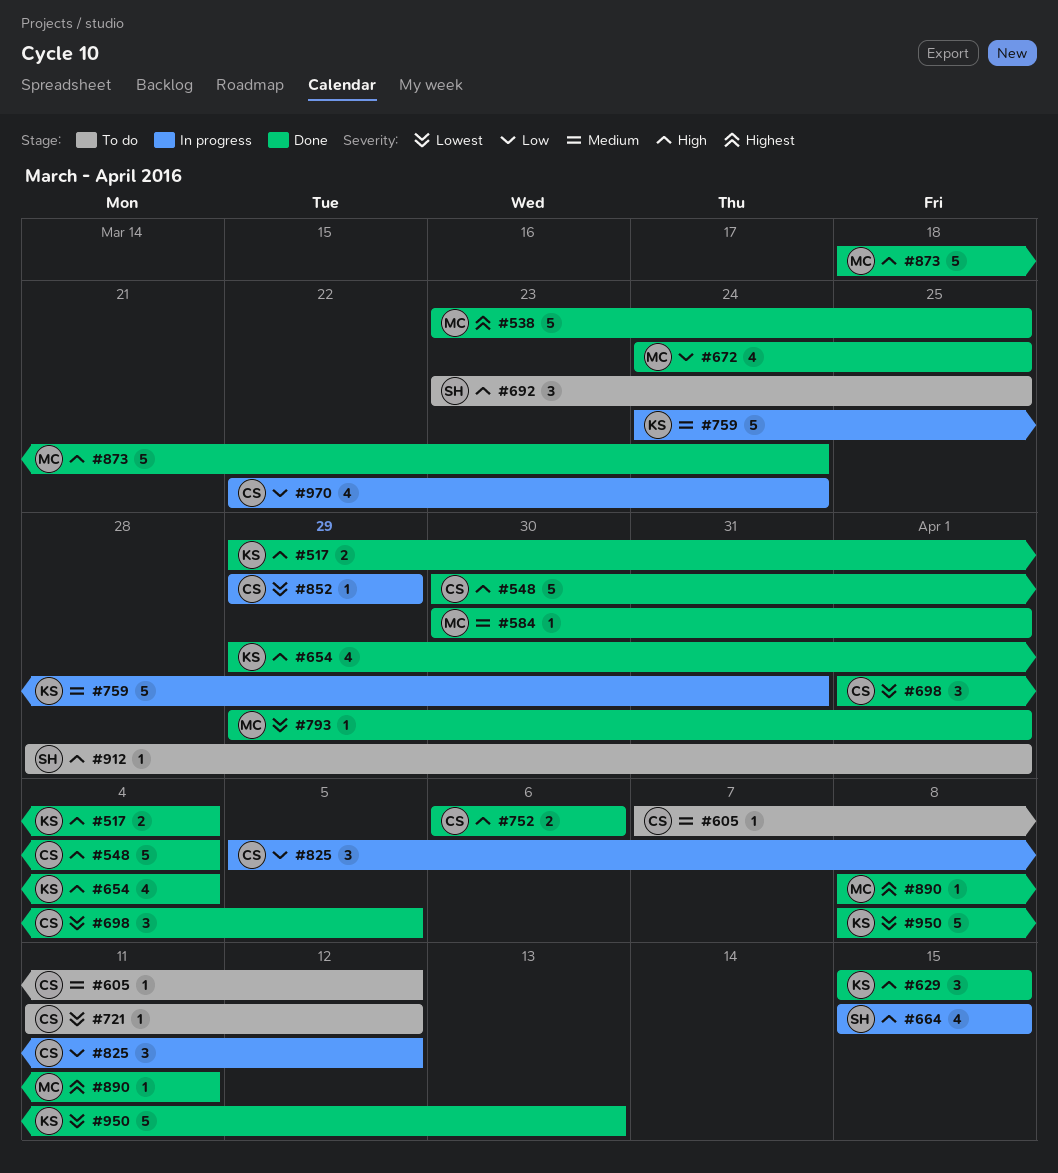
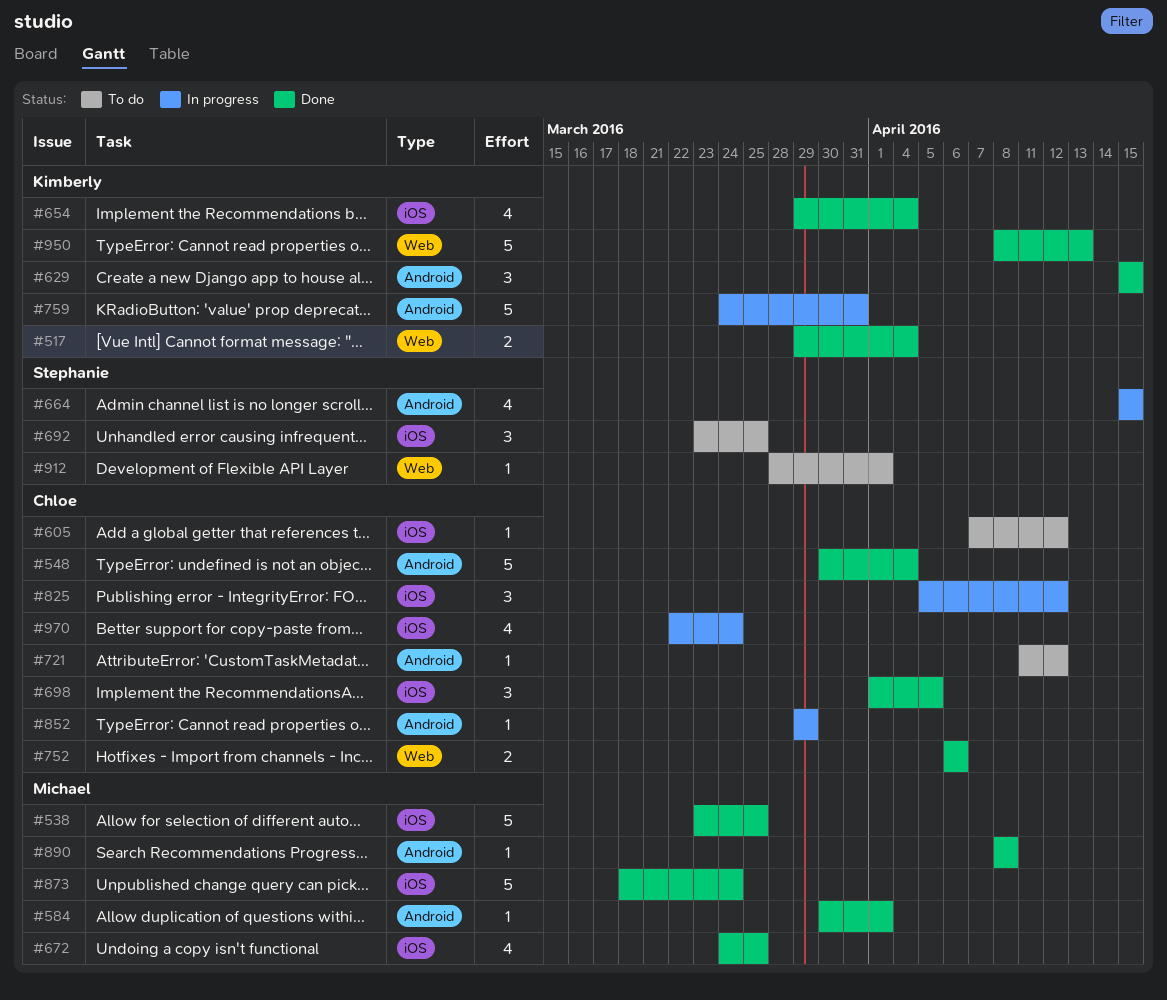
#793: present -> none
#890, due: Apr 11 -> Apr 8

